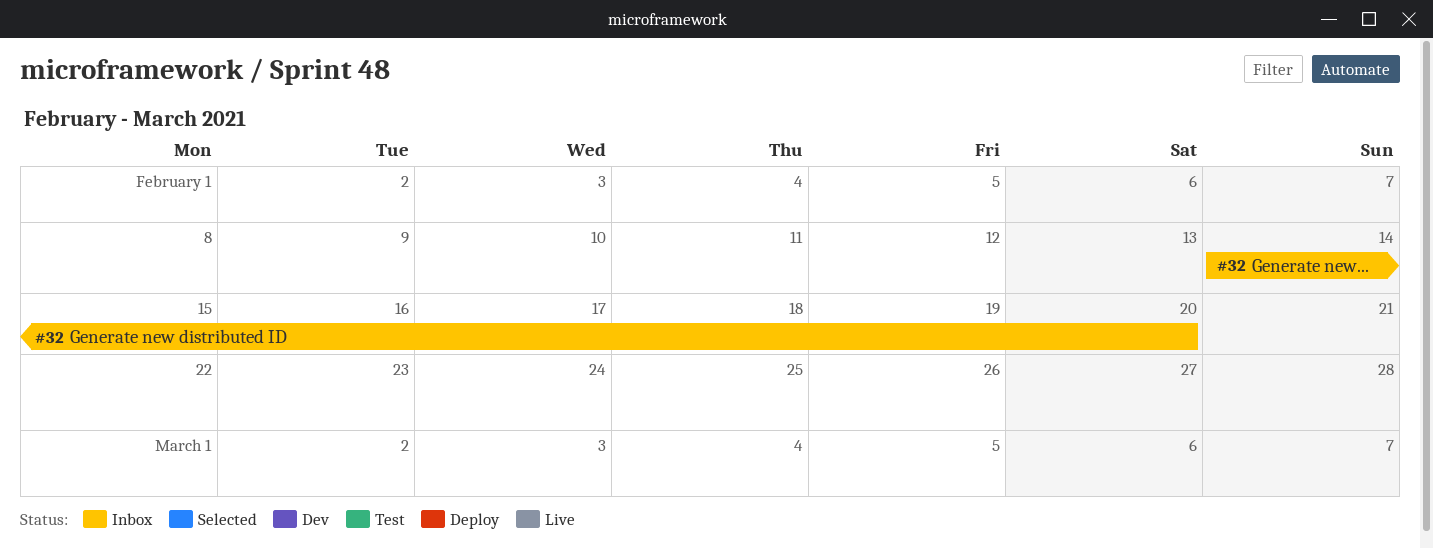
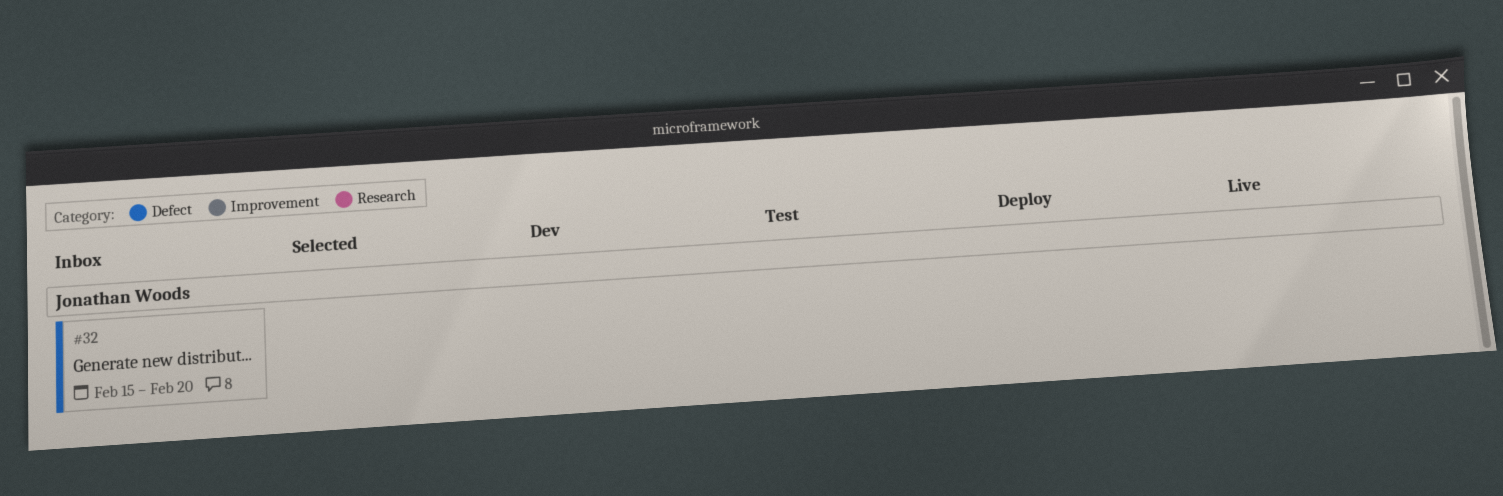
#32, start: Feb 14 -> Feb 15

